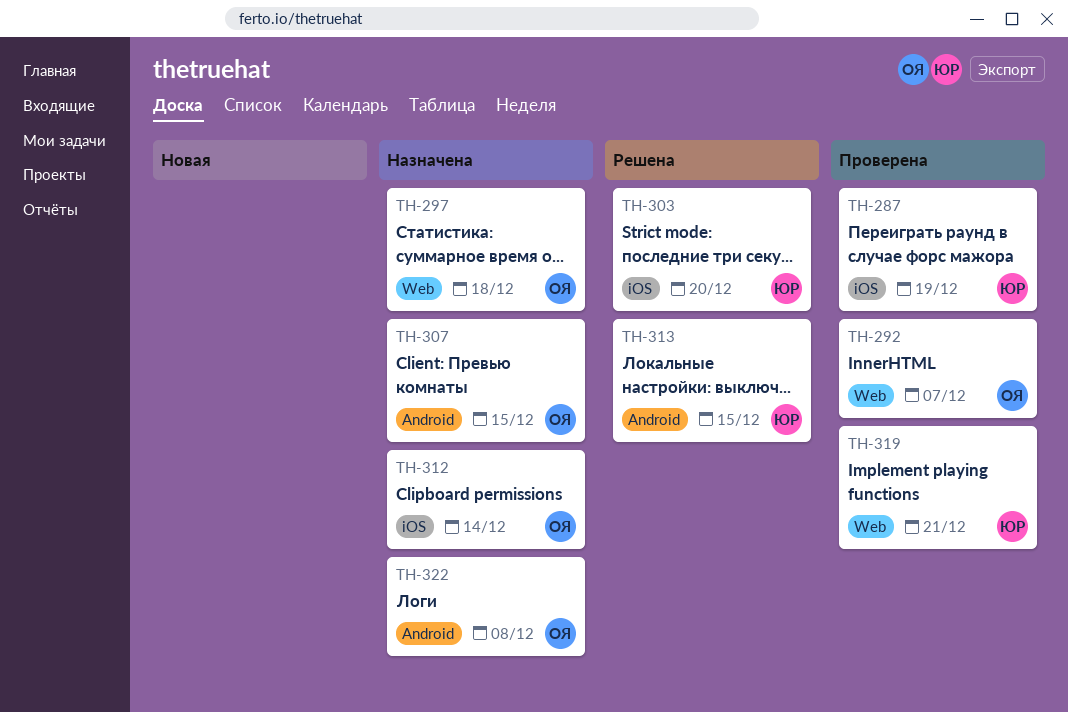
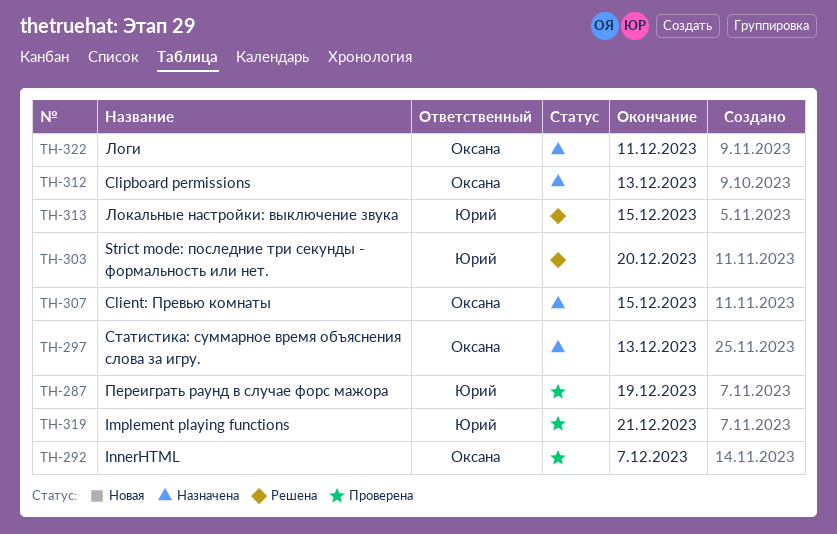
TH-297, due: Dec 18 -> Dec 13
TH-312, due: Dec 14 -> Dec 13
TH-322, due: Dec 8 -> Dec 11

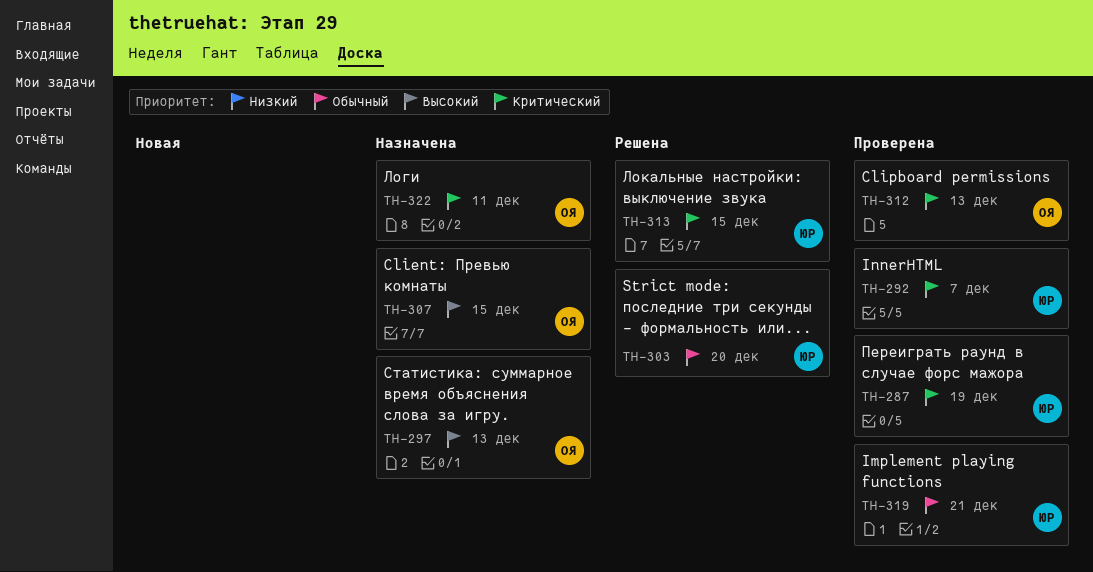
TH-292, owner: Оксана -> Юрий
TH-312, status: Назначена -> Проверена

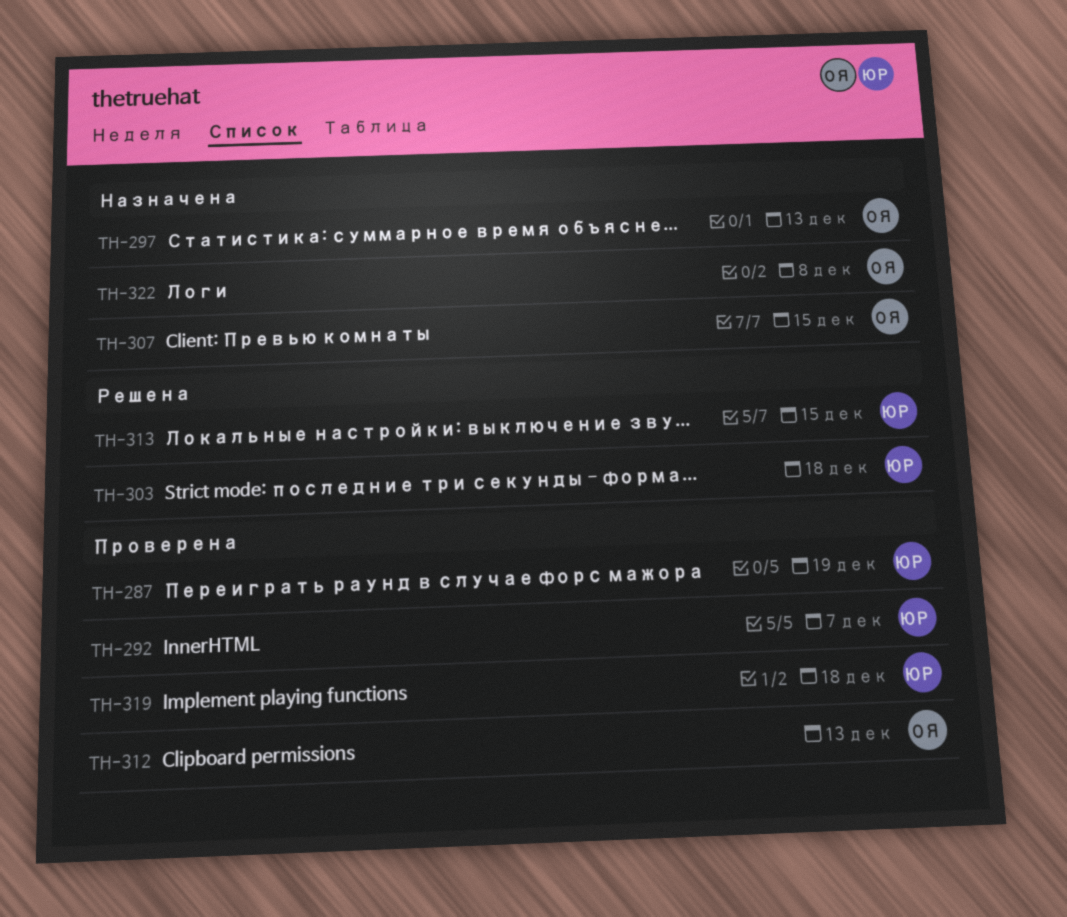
TH-303, due: Dec 20 -> Dec 18
TH-319, due: Dec 21 -> Dec 18
TH-322, due: Dec 11 -> Dec 8

